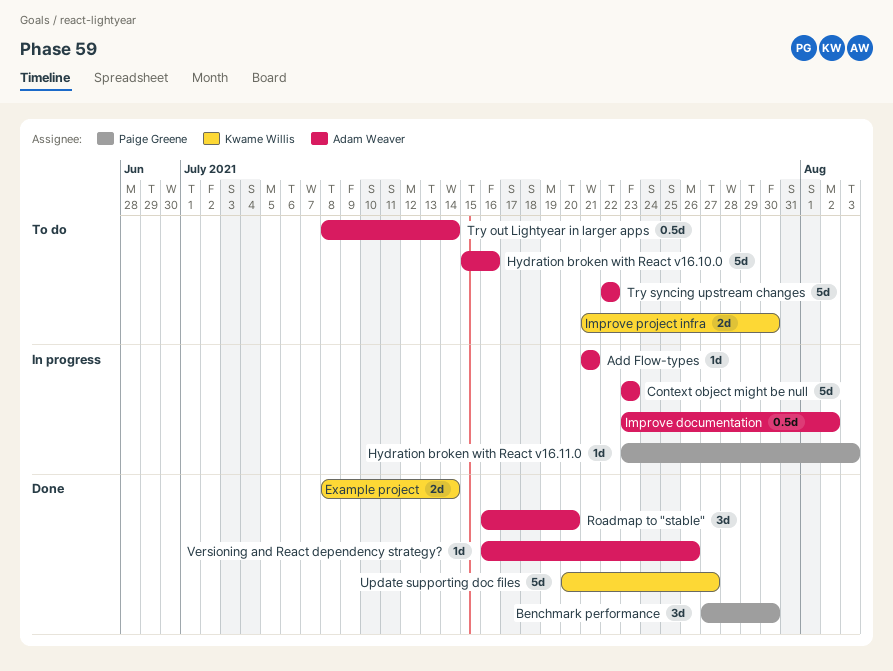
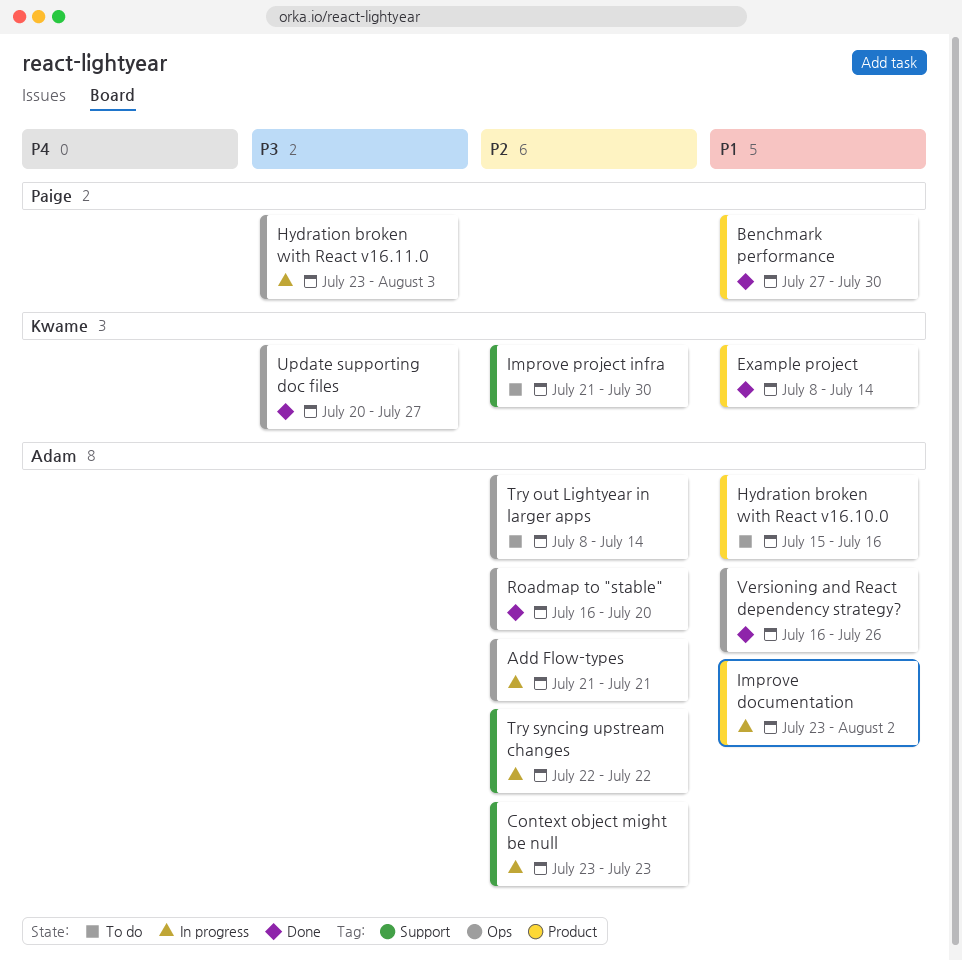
Try syncing upstream changes, status: To do -> In progress

